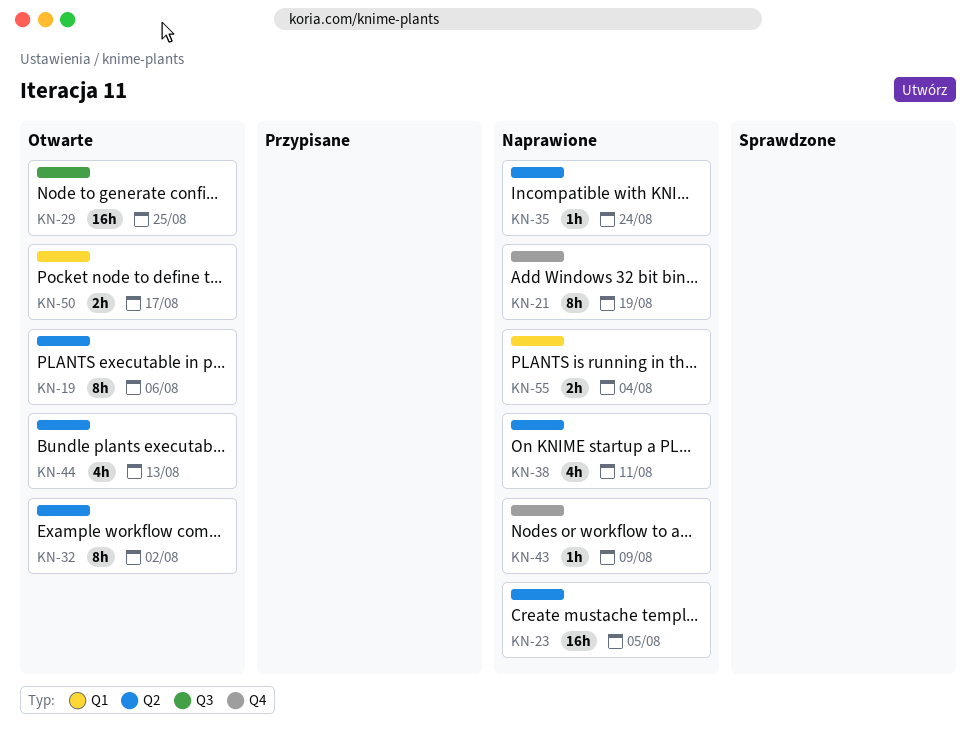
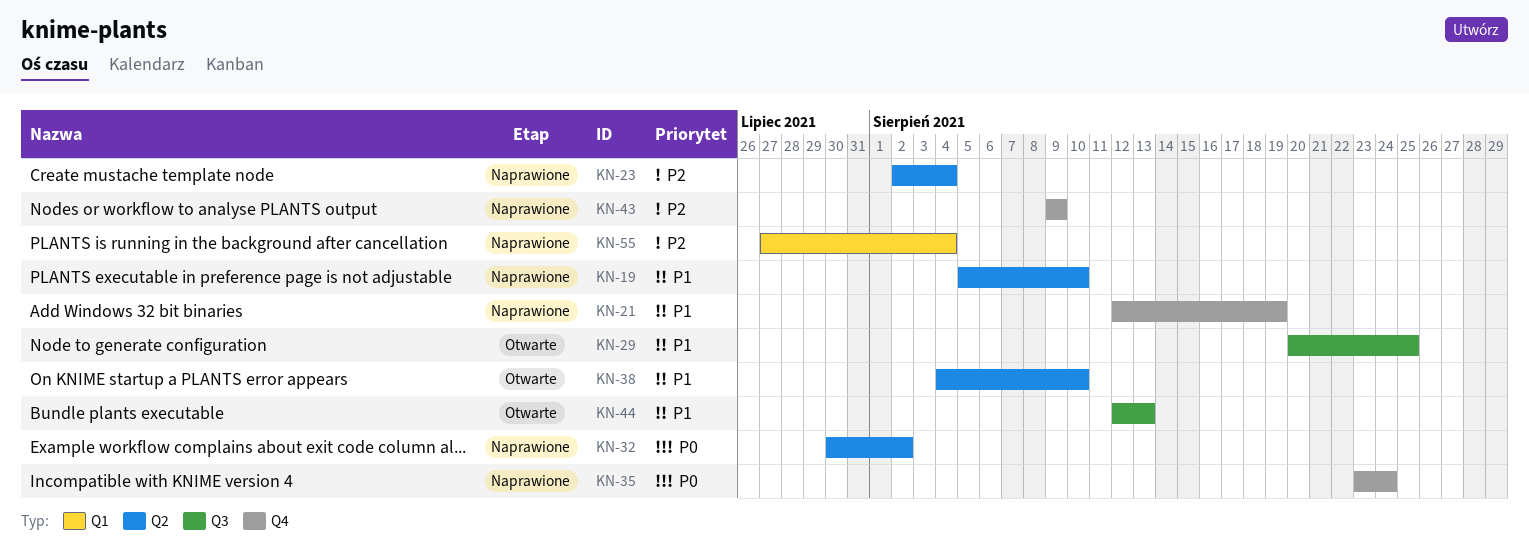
KN-19, status: Otwarte -> Naprawione
KN-19, due: Aug 6 -> Aug 10
KN-23, due: Aug 5 -> Aug 4
KN-32, status: Otwarte -> Naprawione
KN-35, label: Q2 -> Q4
KN-38, status: Naprawione -> Otwarte
KN-38, due: Aug 11 -> Aug 10
KN-44, label: Q2 -> Q3
KN-50: present -> none

